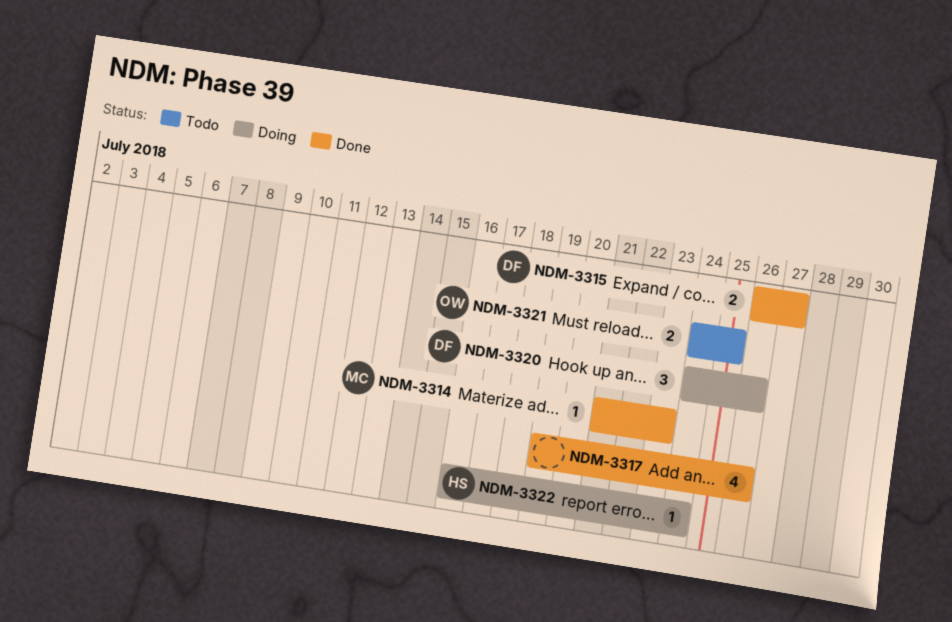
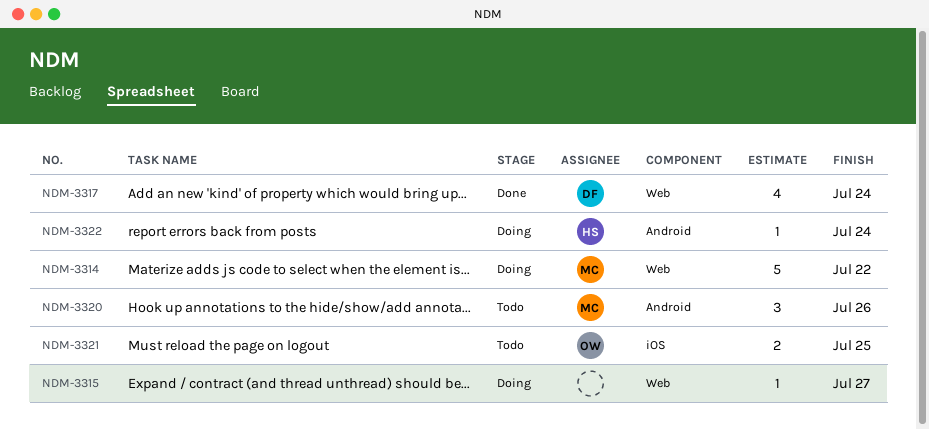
NDM-3314, status: Done -> Doing
NDM-3314, estimate: 1 -> 5
NDM-3314, due: Jul 23 -> Jul 22
NDM-3315, status: Done -> Doing
NDM-3315, owner: DF -> none
NDM-3315, estimate: 2 -> 1
NDM-3317, owner: none -> DF
NDM-3317, due: Jul 26 -> Jul 24
NDM-3320, status: Doing -> Todo
NDM-3320, owner: DF -> MC

